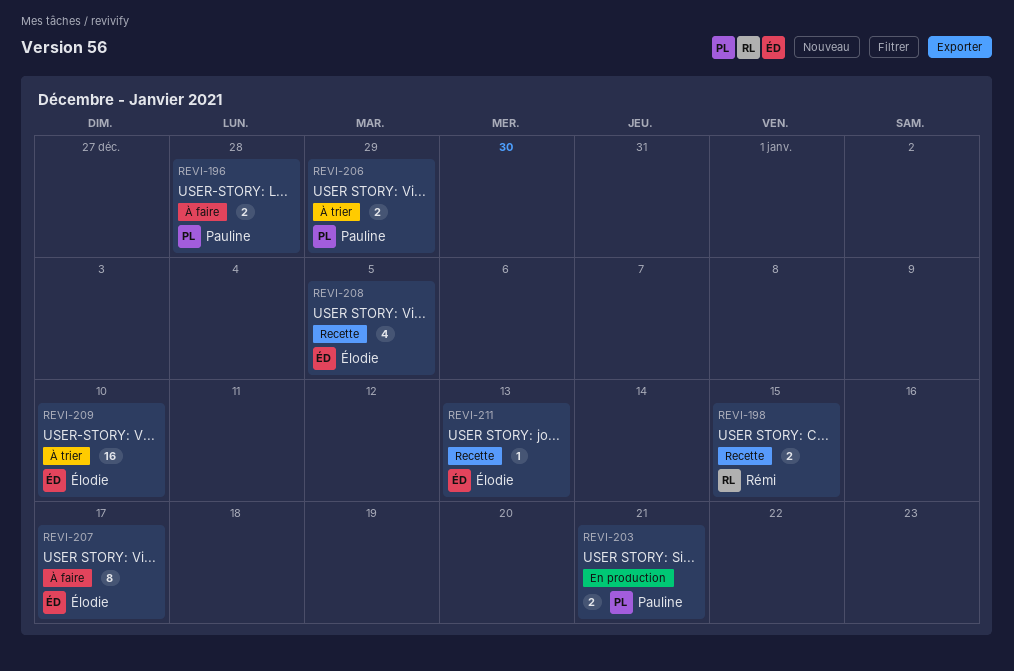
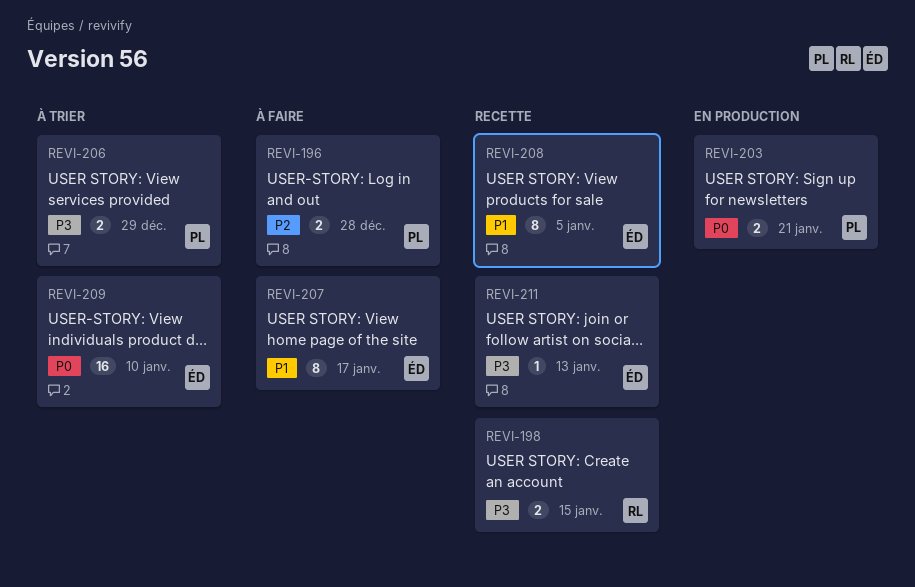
REVI-208, estimate: 4 -> 8

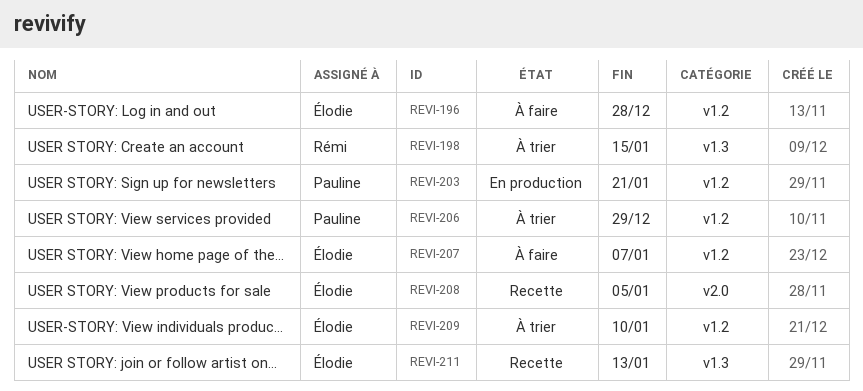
REVI-196, owner: Pauline -> Élodie
REVI-198, status: Recette -> À trier
REVI-207, due: Jan 17 -> Jan 7

